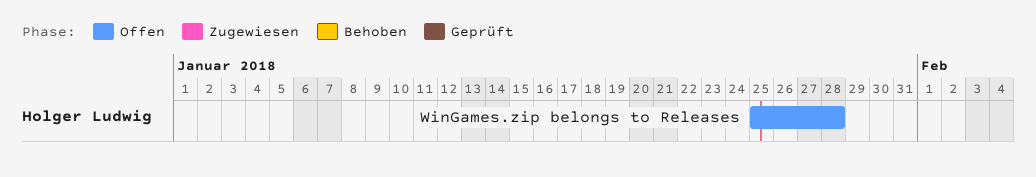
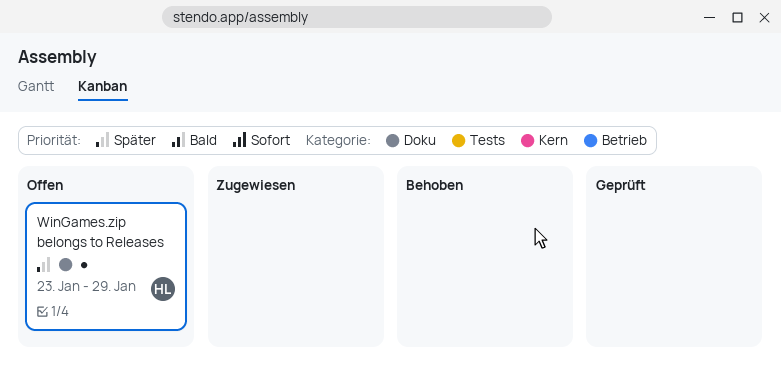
WinGames.zip belongs to Releases, start: Jan 25 -> Jan 23
WinGames.zip belongs to Releases, due: Jan 28 -> Jan 29

